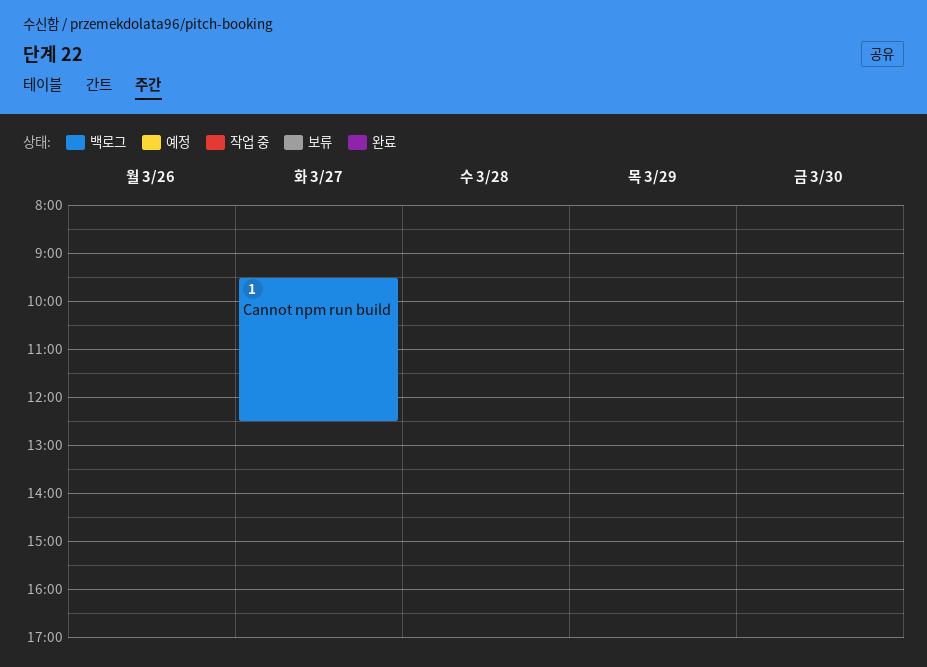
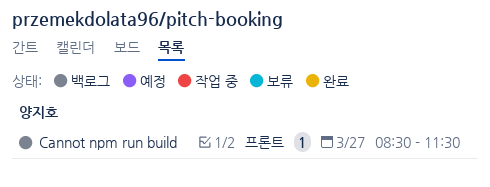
Cannot npm run build, begins: 09:30 -> 08:30
Cannot npm run build, ends: 12:30 -> 11:30

